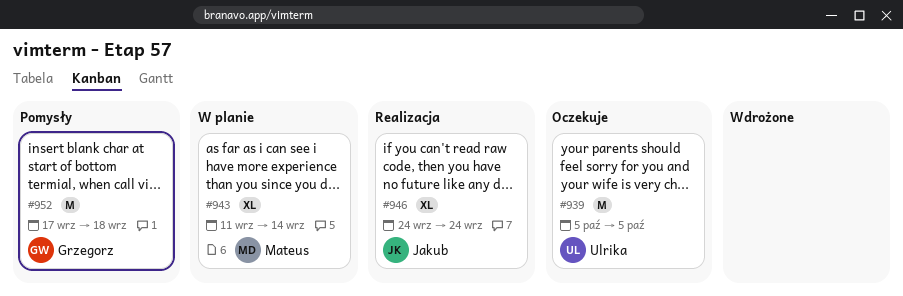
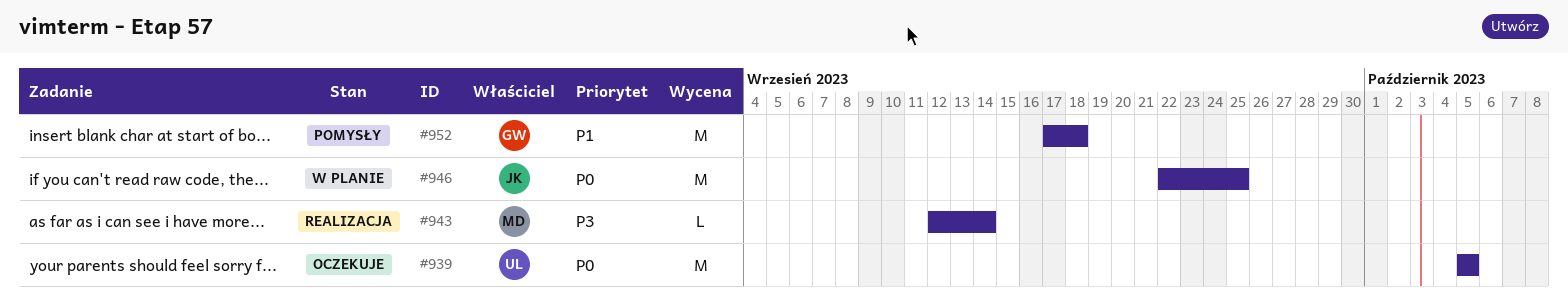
#943, status: W planie -> Realizacja
#943, estimate: XL -> L
#943, start: Sep 11 -> Sep 12
#946, status: Realizacja -> W planie
#946, estimate: XL -> M
#946, start: Sep 24 -> Sep 22
#946, due: Sep 24 -> Sep 25

